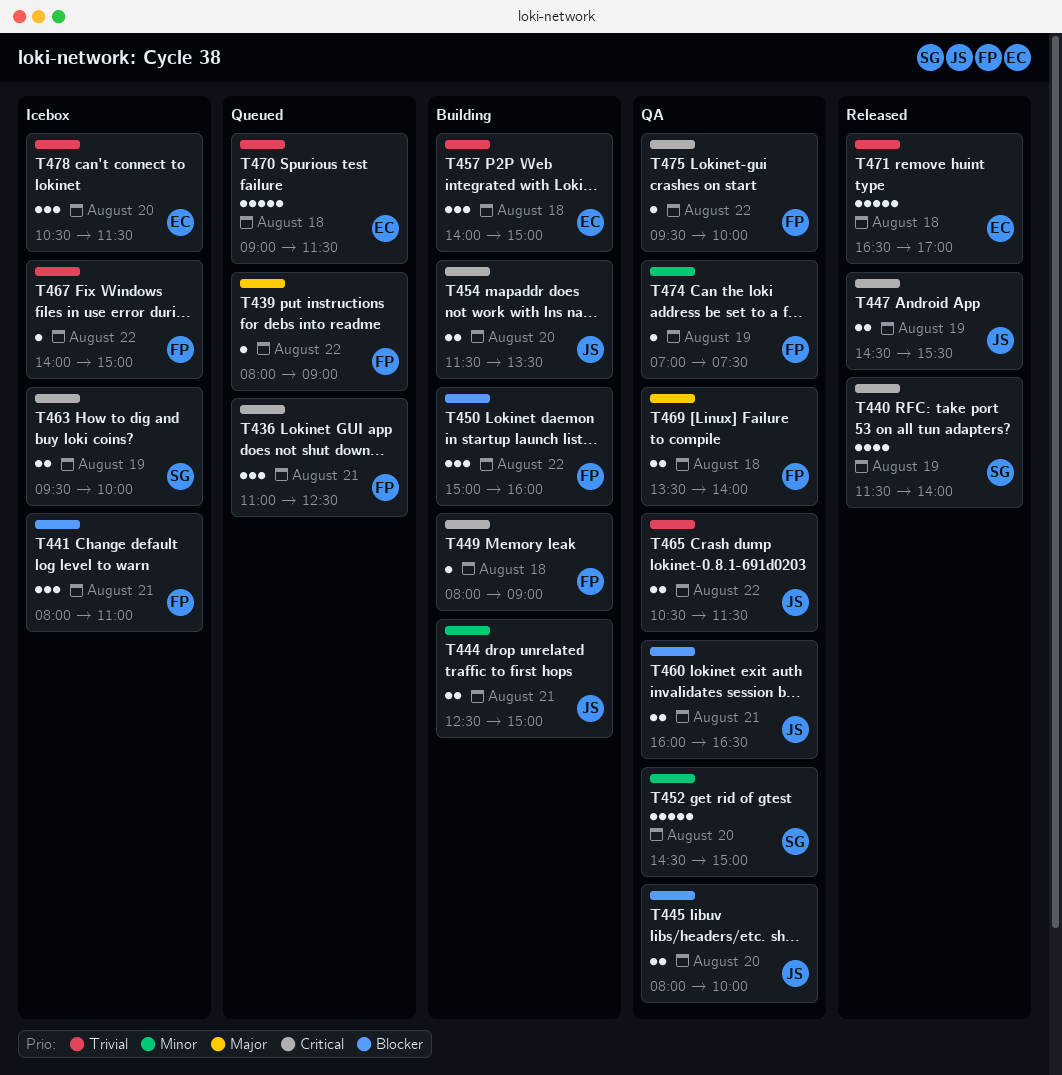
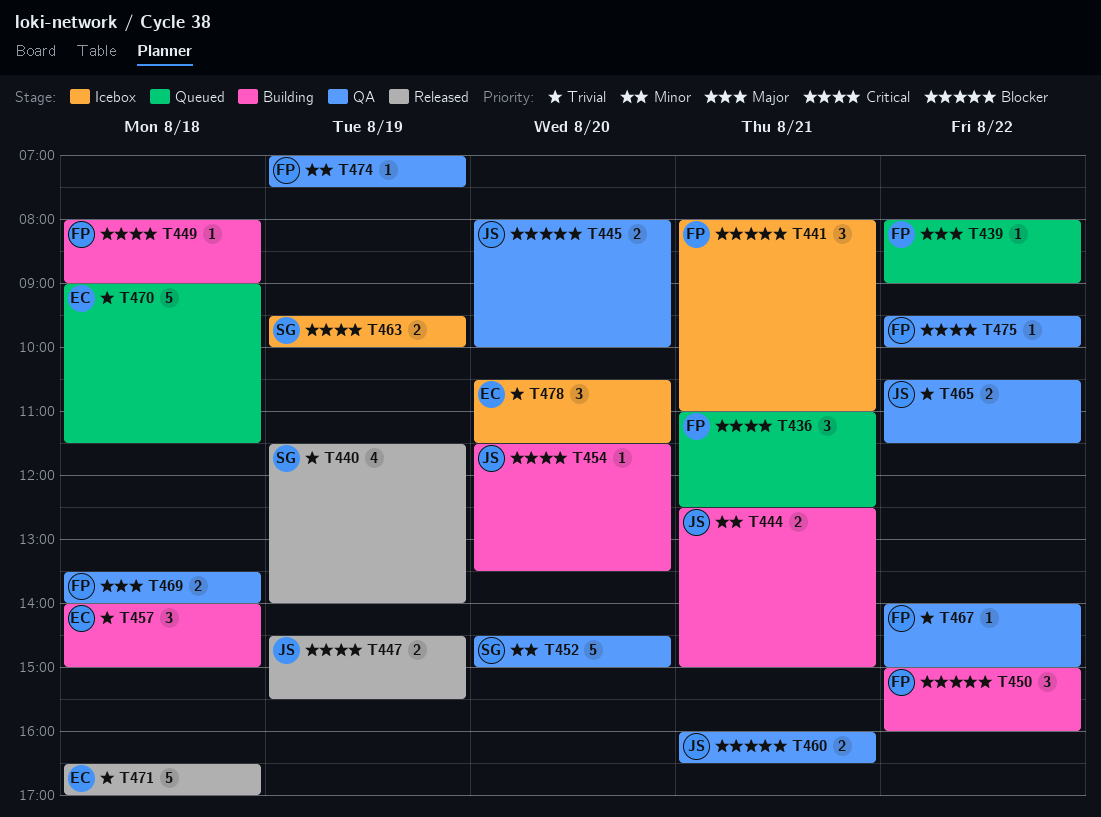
T440, priority: Critical -> Trivial
T454, estimate: 2 -> 1
T467, status: Icebox -> QA

